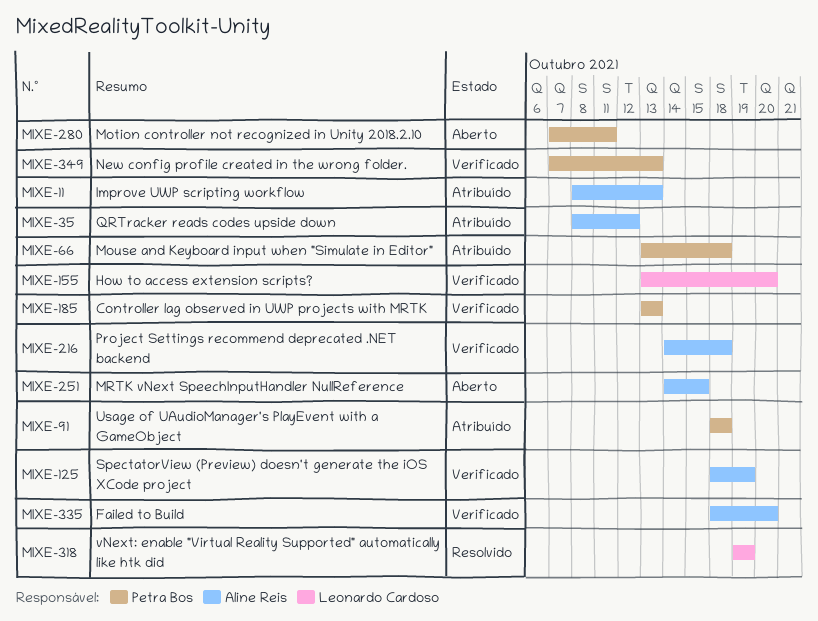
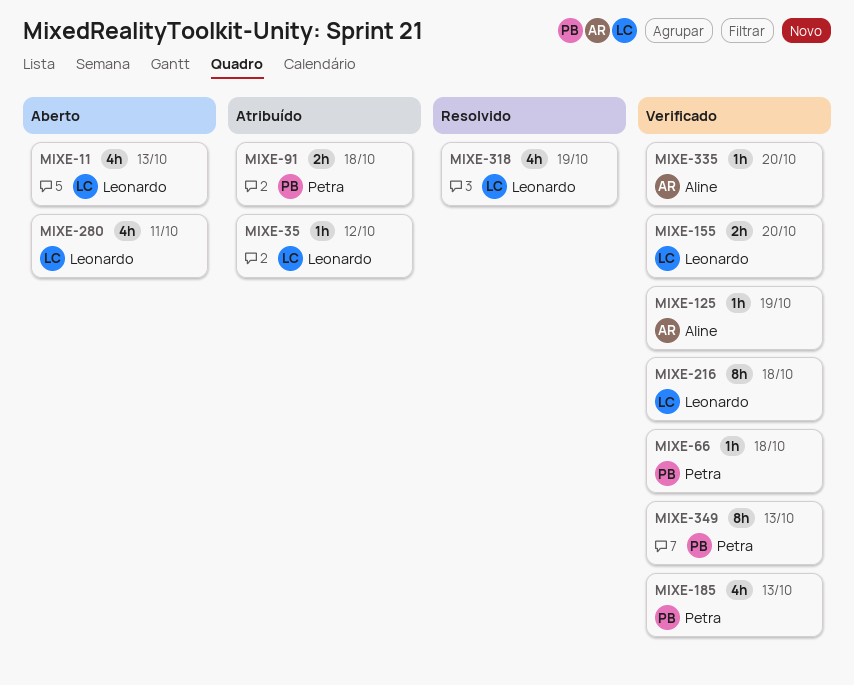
MIXE-11, status: Atribuído -> Aberto
MIXE-11, owner: Aline Reis -> Leonardo Cardoso
MIXE-35, owner: Aline Reis -> Leonardo Cardoso
MIXE-66, status: Atribuído -> Verificado
MIXE-216, owner: Aline Reis -> Leonardo Cardoso
MIXE-251: present -> none
MIXE-280, owner: Petra Bos -> Leonardo Cardoso

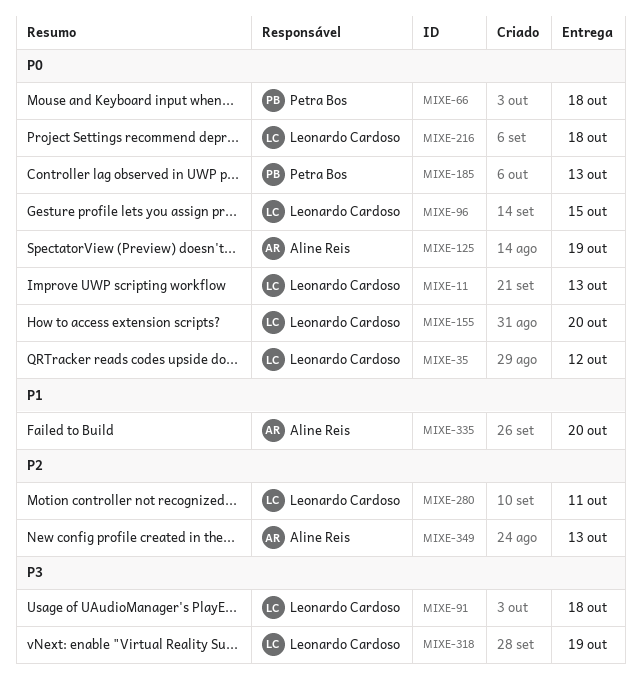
MIXE-91, owner: Petra Bos -> Leonardo Cardoso
MIXE-96: none -> present
MIXE-349, owner: Petra Bos -> Aline Reis

